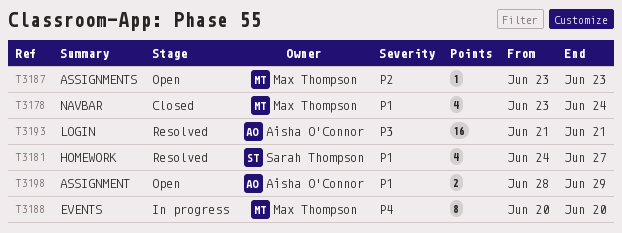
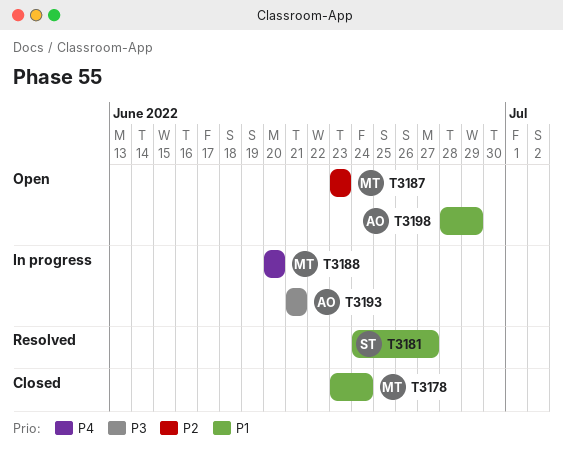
T3193, status: Resolved -> In progress

